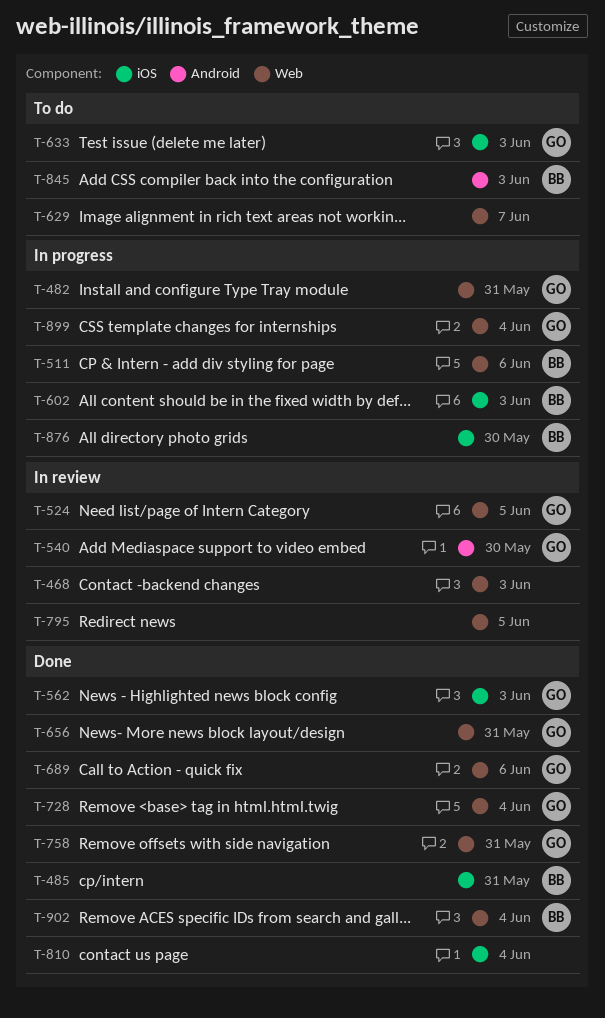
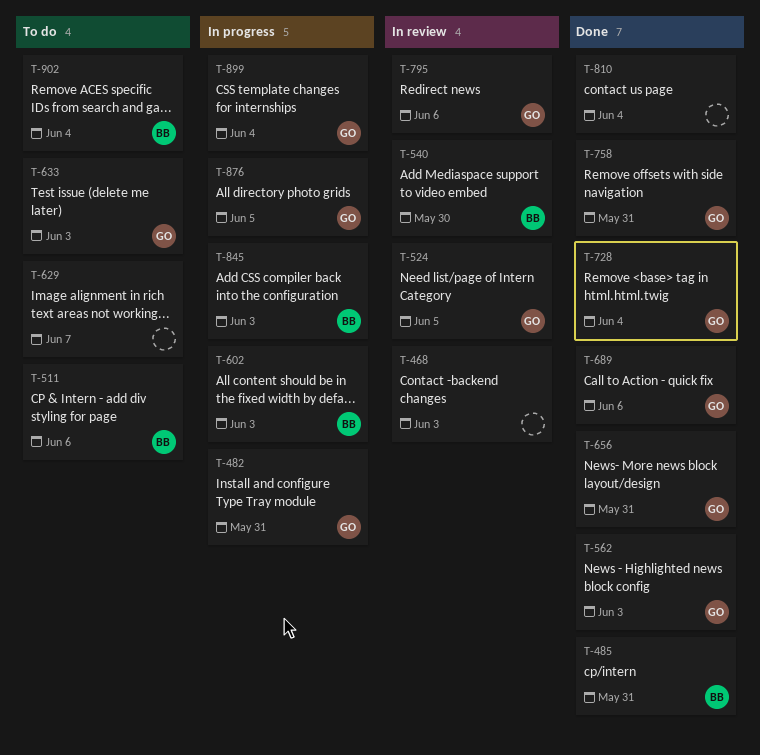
T-511, status: In progress -> To do
T-540, owner: GO -> BB
T-795, owner: none -> GO
T-795, due: Jun 5 -> Jun 6
T-845, status: To do -> In progress
T-876, owner: BB -> GO
T-876, due: May 30 -> Jun 5
T-902, status: Done -> To do

